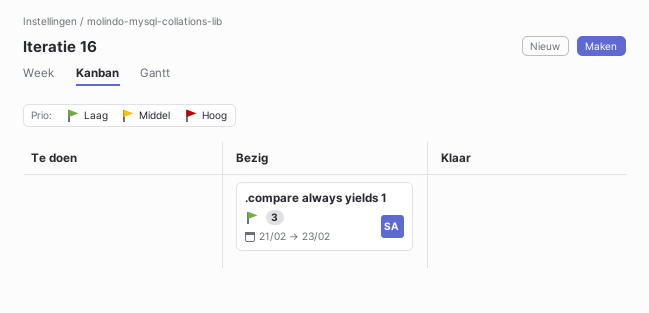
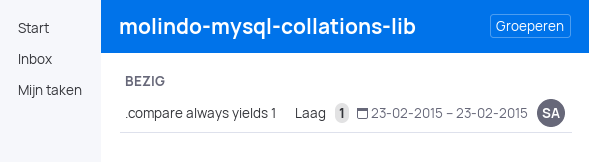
.compare always yields 1, estimate: 3 -> 1
.compare always yields 1, start: Feb 21 -> Feb 23

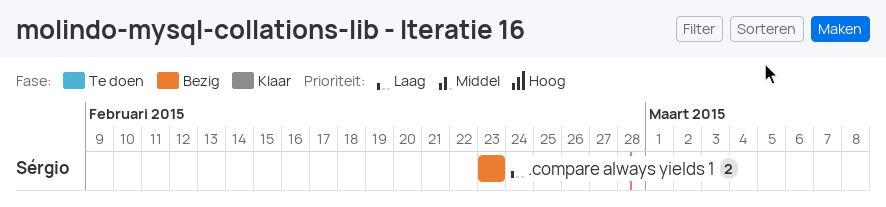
.compare always yields 1, estimate: 1 -> 2

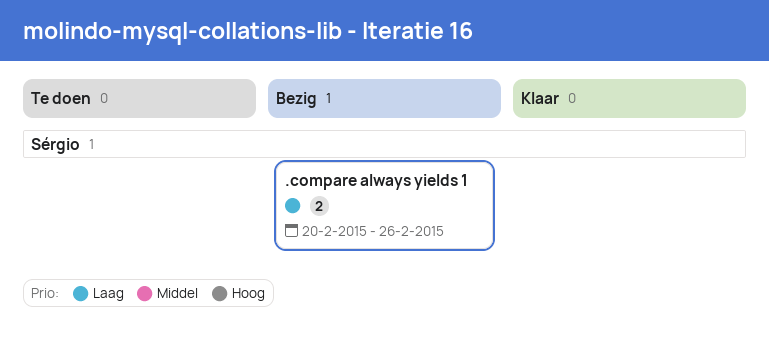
.compare always yields 1, start: Feb 23 -> Feb 20
.compare always yields 1, due: Feb 23 -> Feb 26

